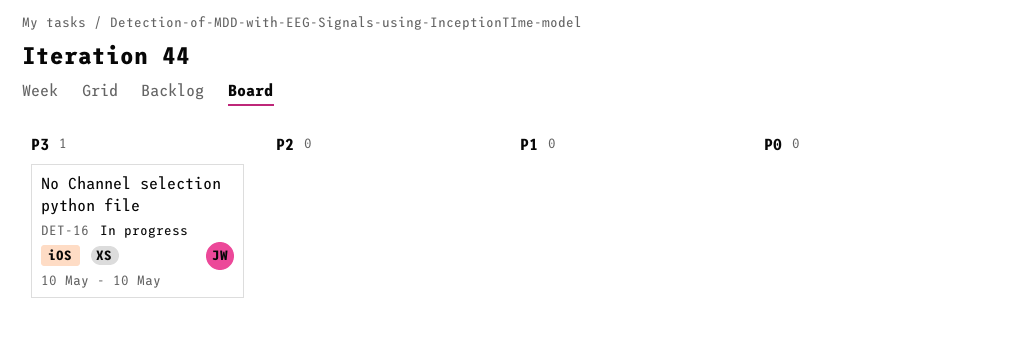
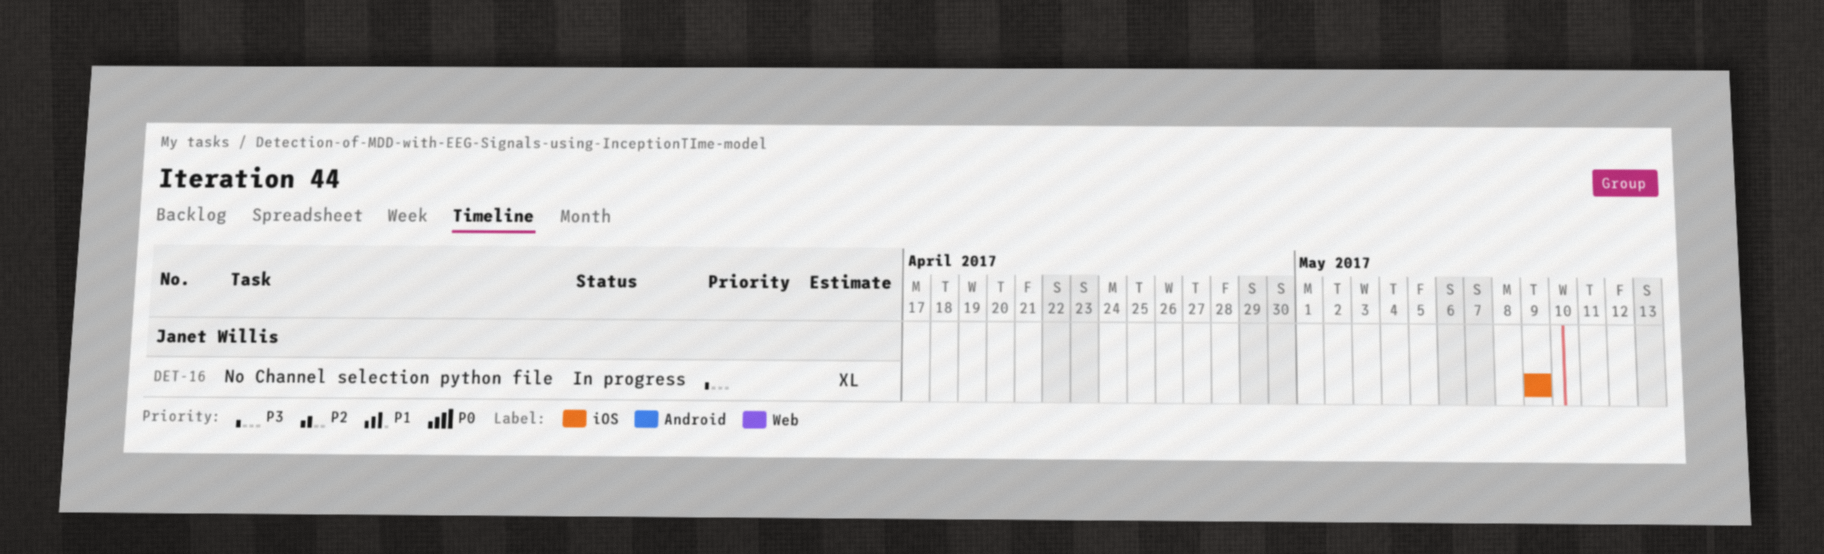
DET-16, estimate: XS -> XL
DET-16, start: May 10 -> May 9
DET-16, due: May 10 -> May 9

